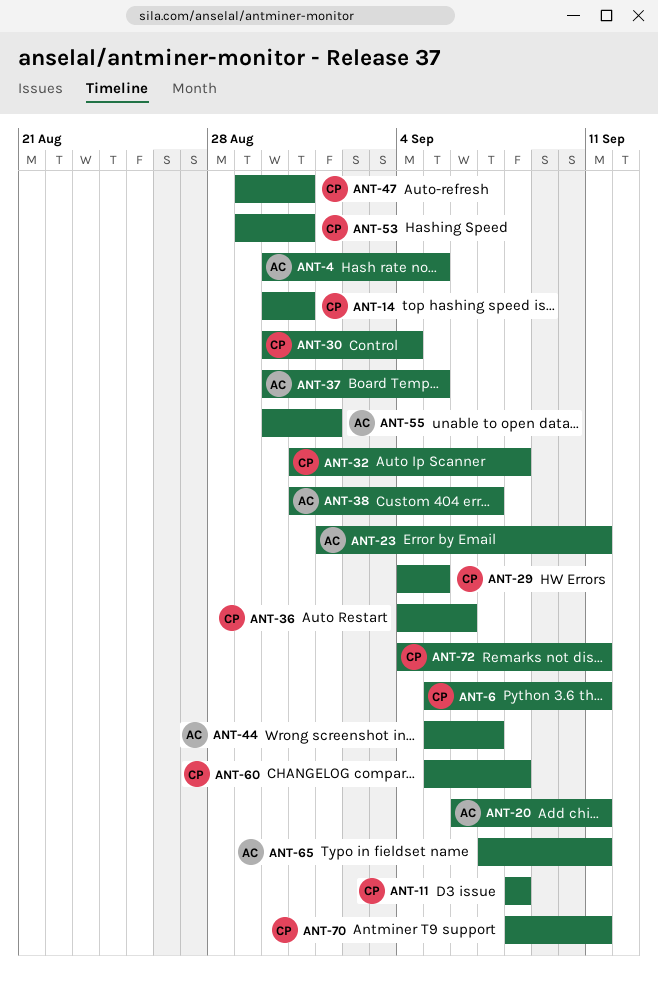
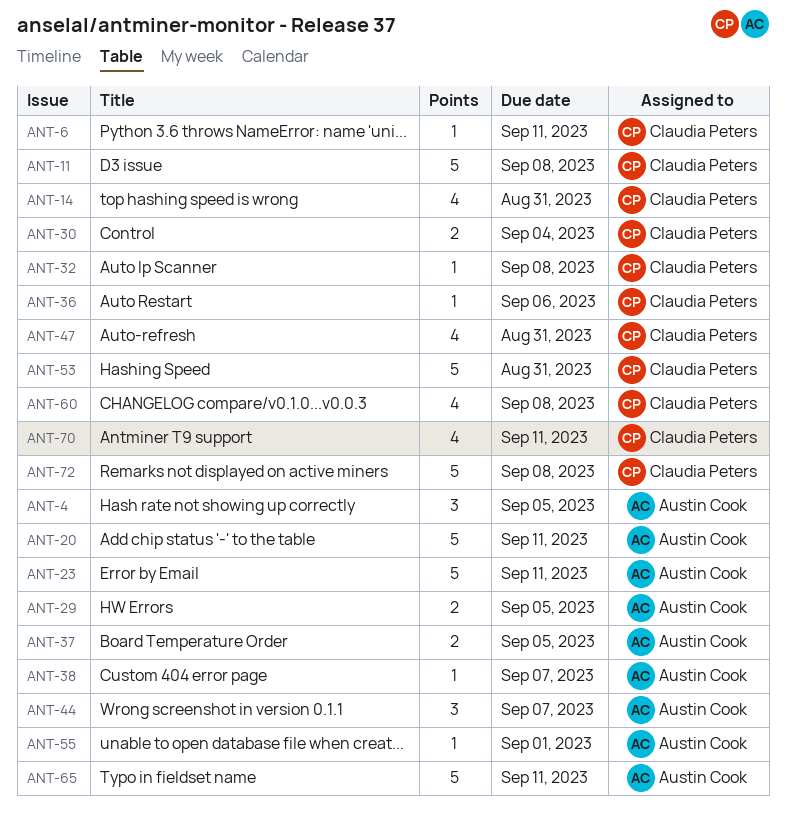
ANT-29, owner: Claudia Peters -> Austin Cook
ANT-72, due: Sep 11 -> Sep 8

